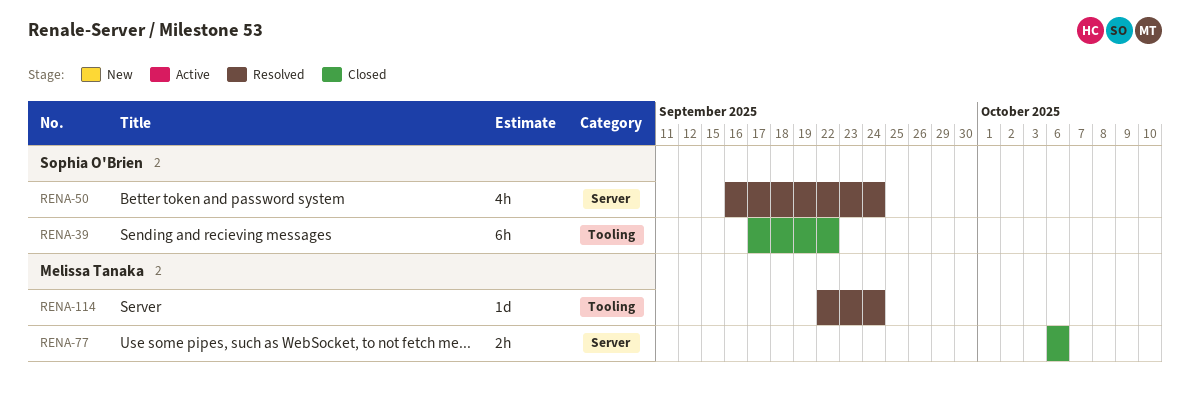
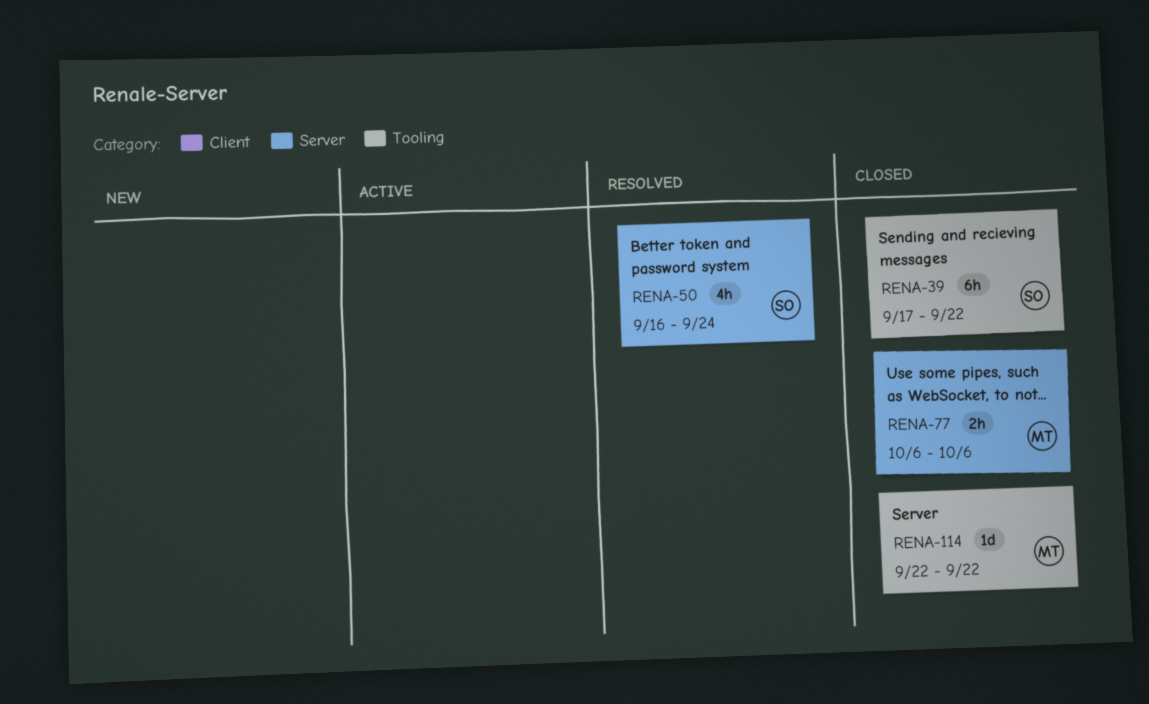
RENA-114, status: Resolved -> Closed
RENA-114, due: Sep 24 -> Sep 22

